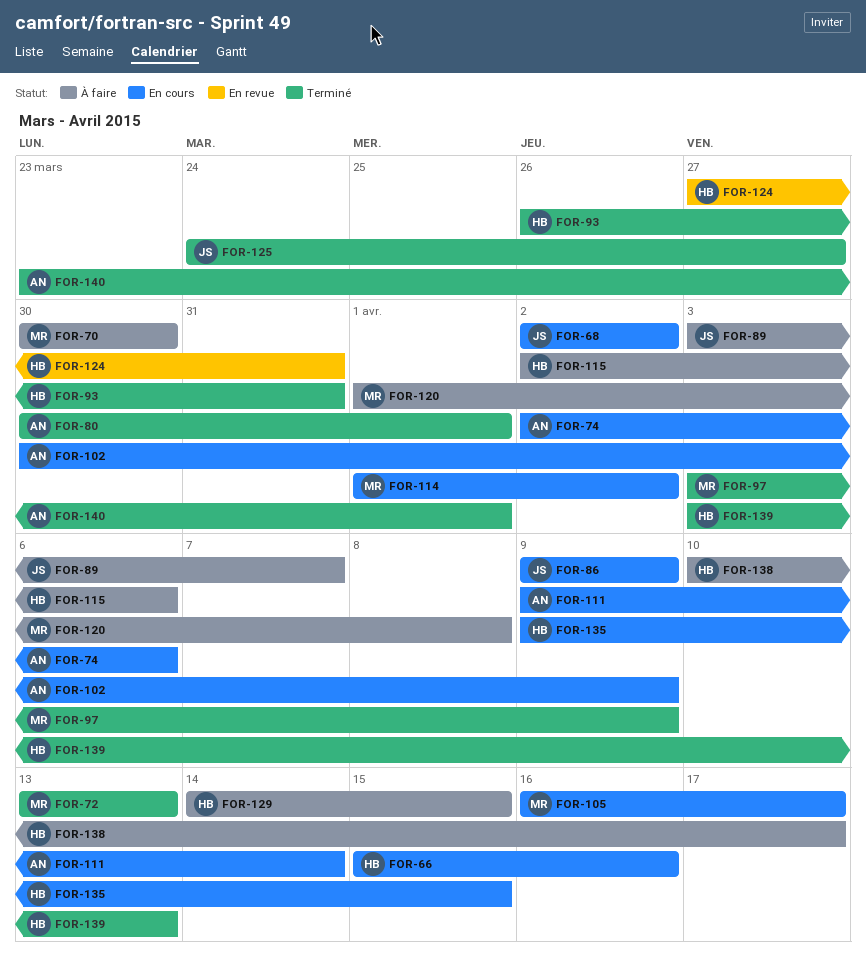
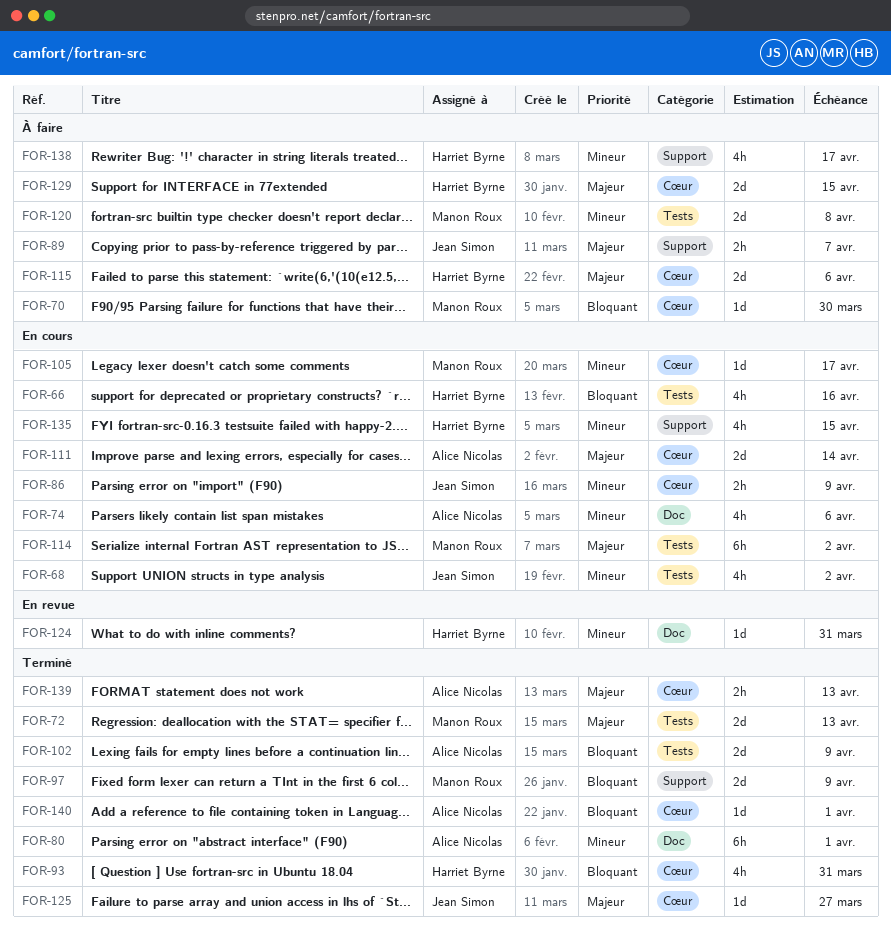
FOR-102, status: En cours -> Terminé
FOR-139, owner: Harriet Byrne -> Alice Nicolas

